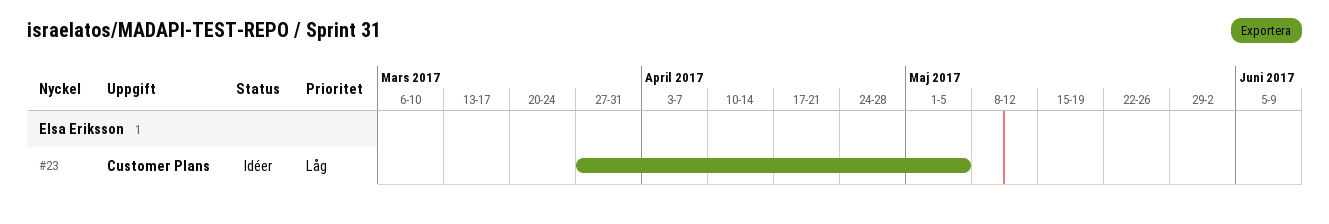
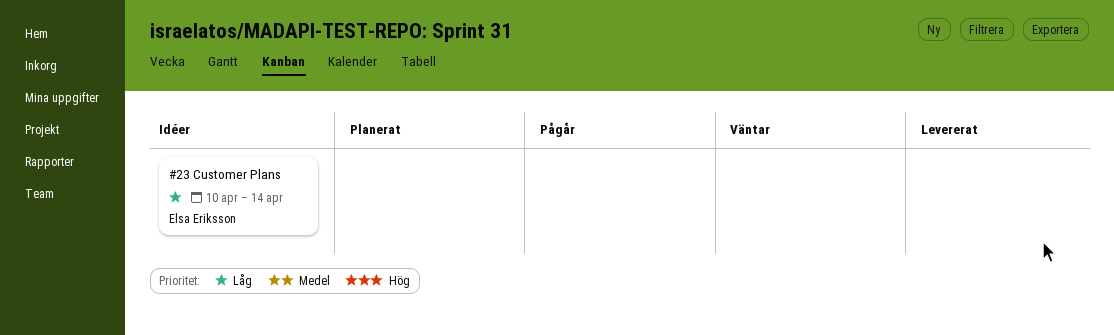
#23, start: Mar 27 -> Apr 10
#23, due: May 5 -> Apr 14

